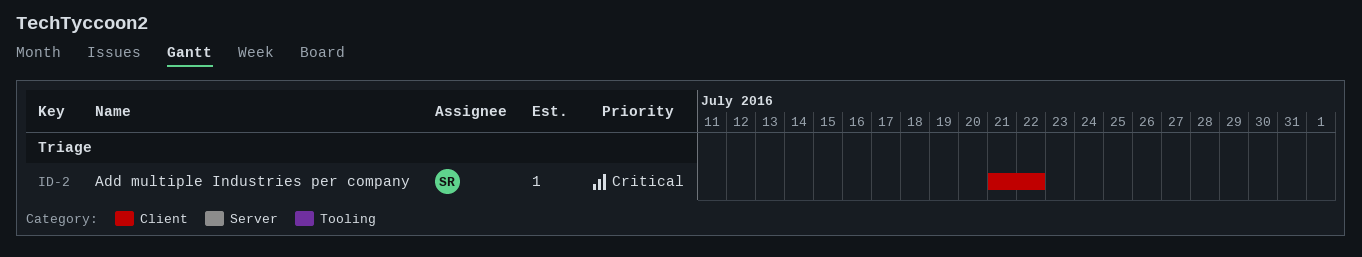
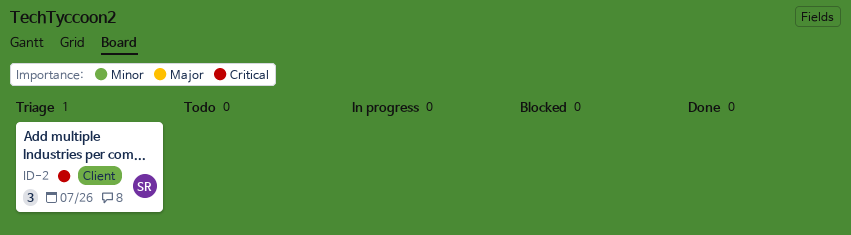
ID-2, estimate: 1 -> 3
ID-2, due: Jul 22 -> Jul 26

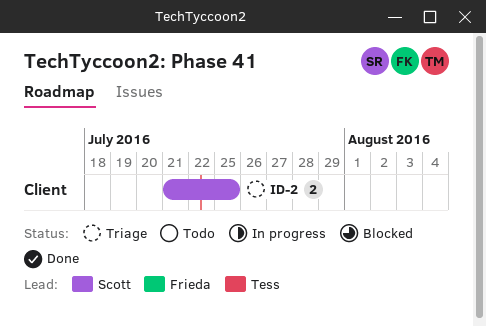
ID-2, estimate: 3 -> 2
ID-2, due: Jul 26 -> Jul 25

